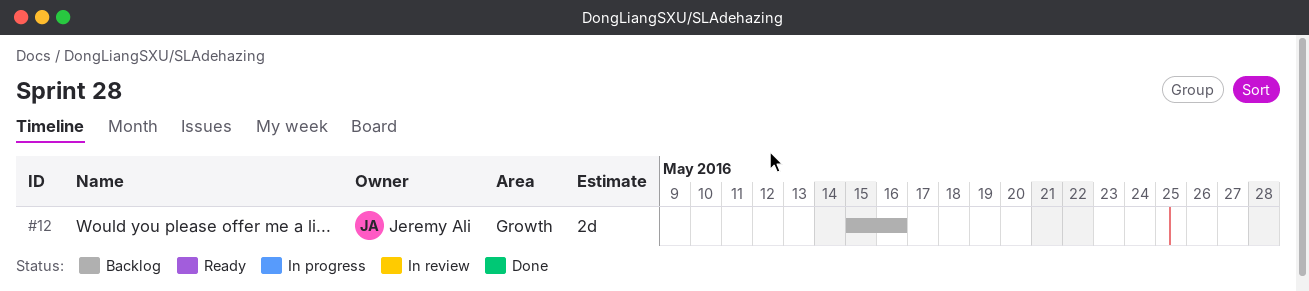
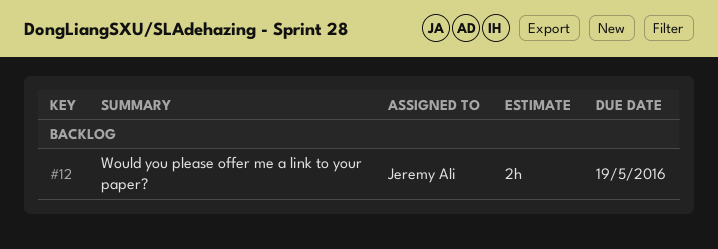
#12, estimate: 2d -> 2h
#12, due: May 16 -> May 19

